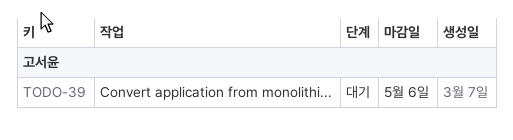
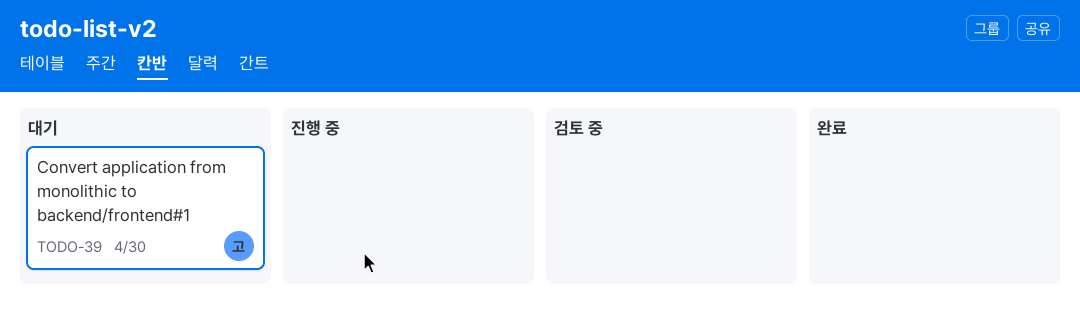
TODO-39, due: May 6 -> Apr 30

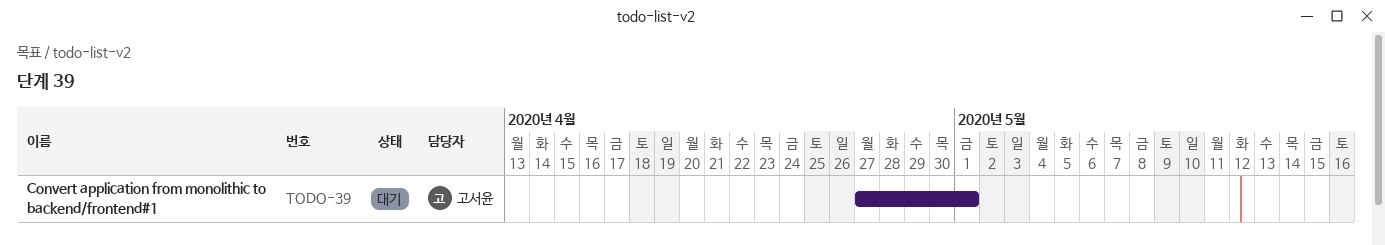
TODO-39, due: Apr 30 -> May 1

